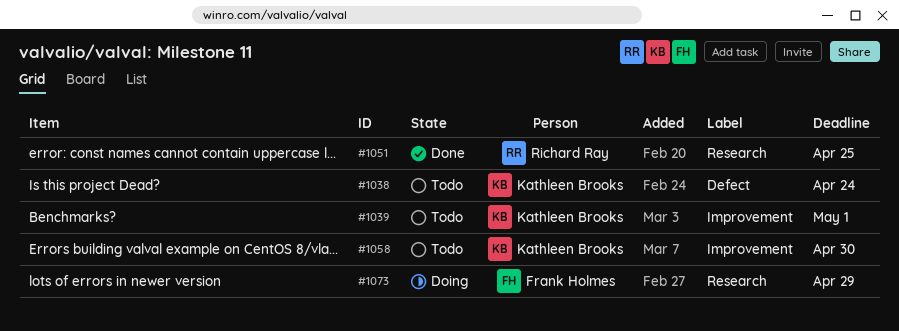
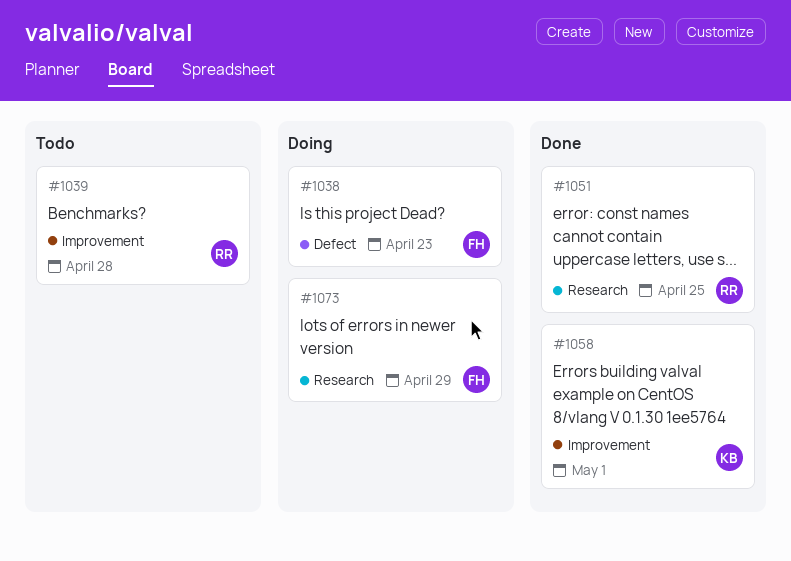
#1038, status: Todo -> Doing
#1038, owner: Kathleen Brooks -> Frank Holmes
#1038, due: Apr 24 -> Apr 23
#1039, owner: Kathleen Brooks -> Richard Ray
#1039, due: May 1 -> Apr 28
#1058, status: Todo -> Done
#1058, due: Apr 30 -> May 1

